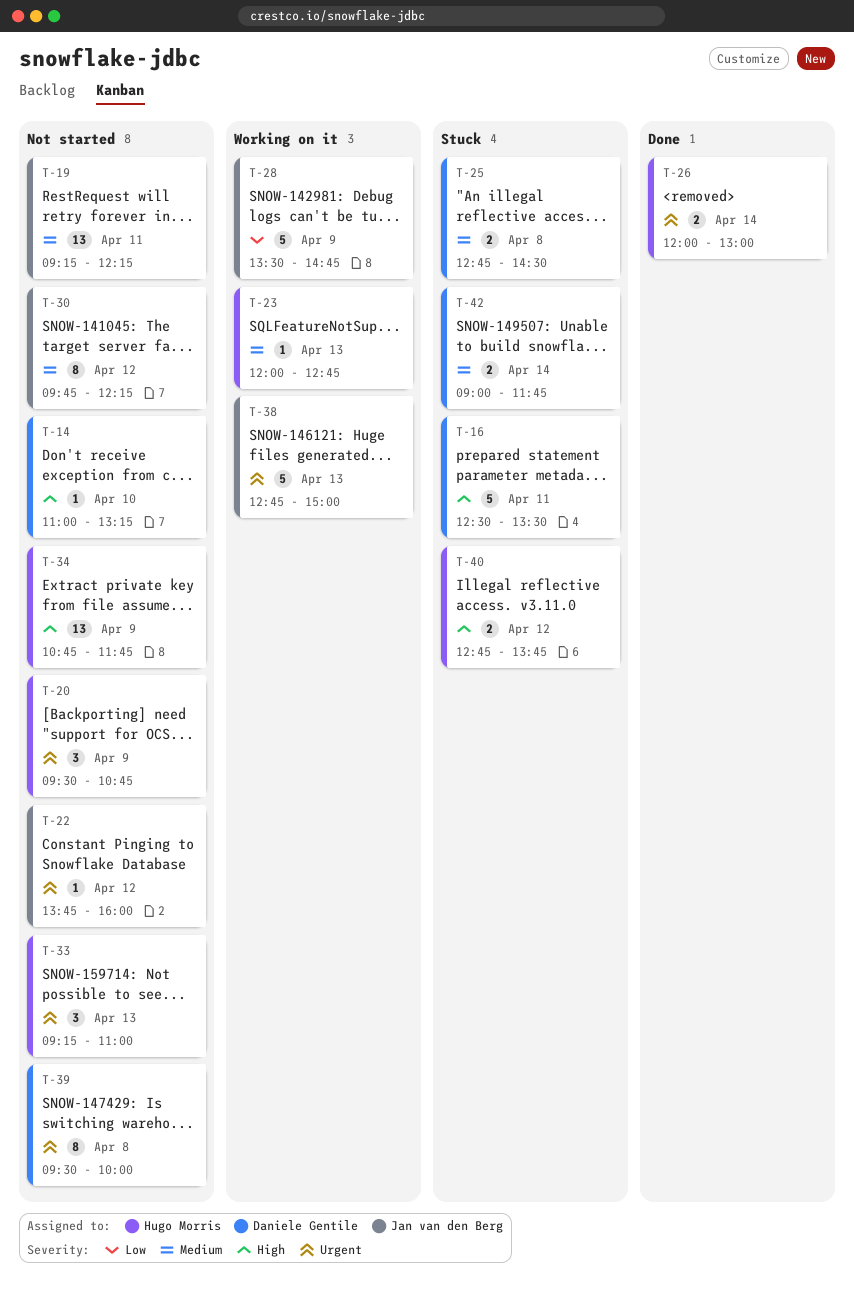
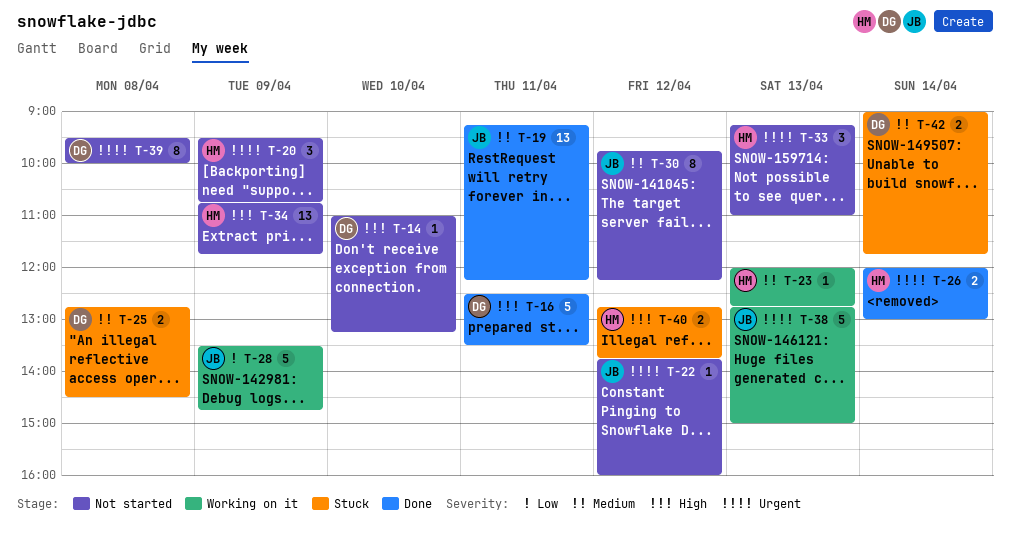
T-16, status: Stuck -> Done
T-19, status: Not started -> Done

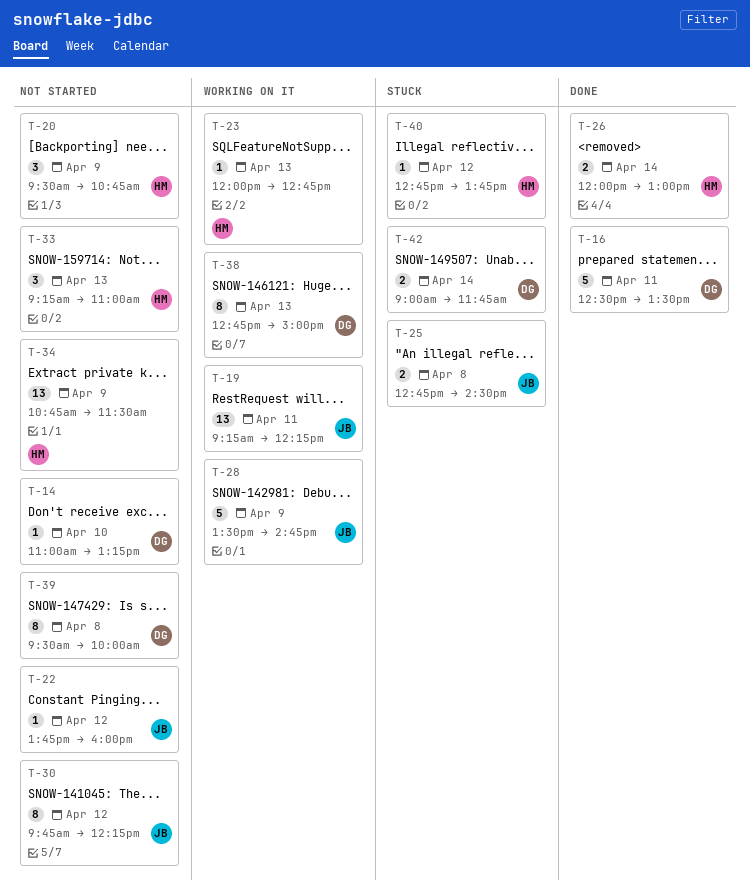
T-19, status: Done -> Working on it
T-25, owner: DG -> JB
T-34, ends: 11:45 -> 11:30
T-38, owner: JB -> DG
T-38, estimate: 5 -> 8
T-40, estimate: 2 -> 1

